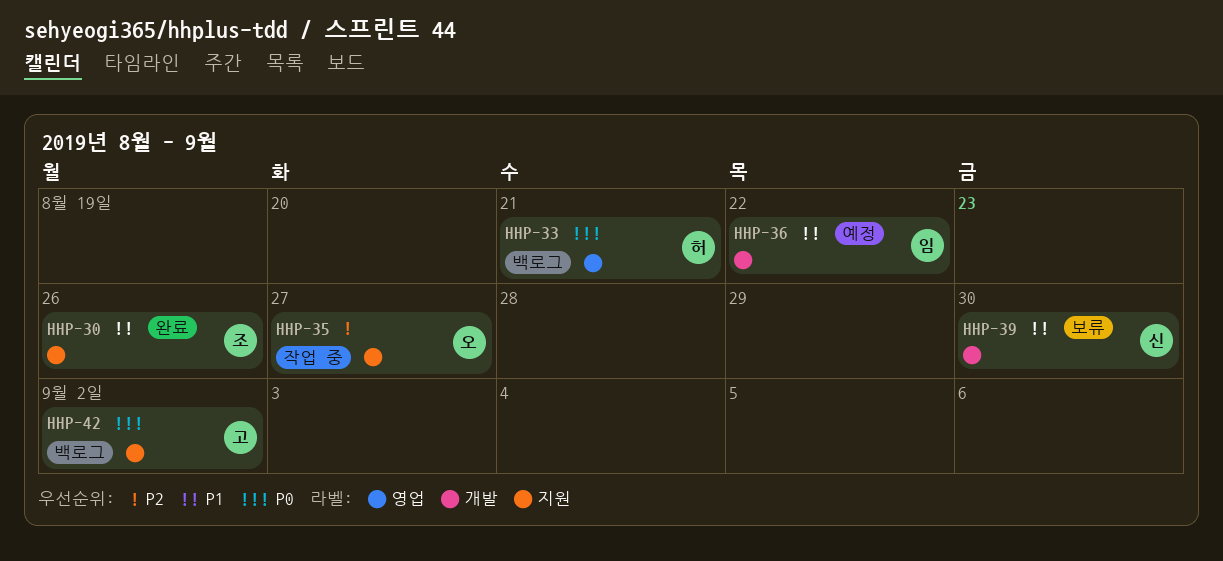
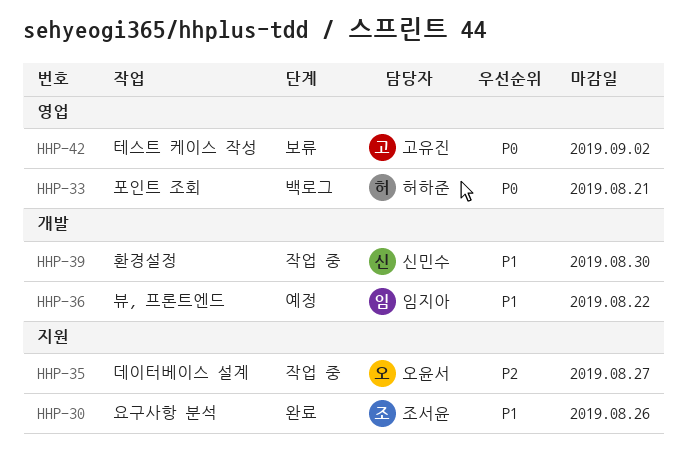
HHP-39, status: 보류 -> 작업 중
HHP-42, status: 백로그 -> 보류
HHP-42, label: 지원 -> 영업

